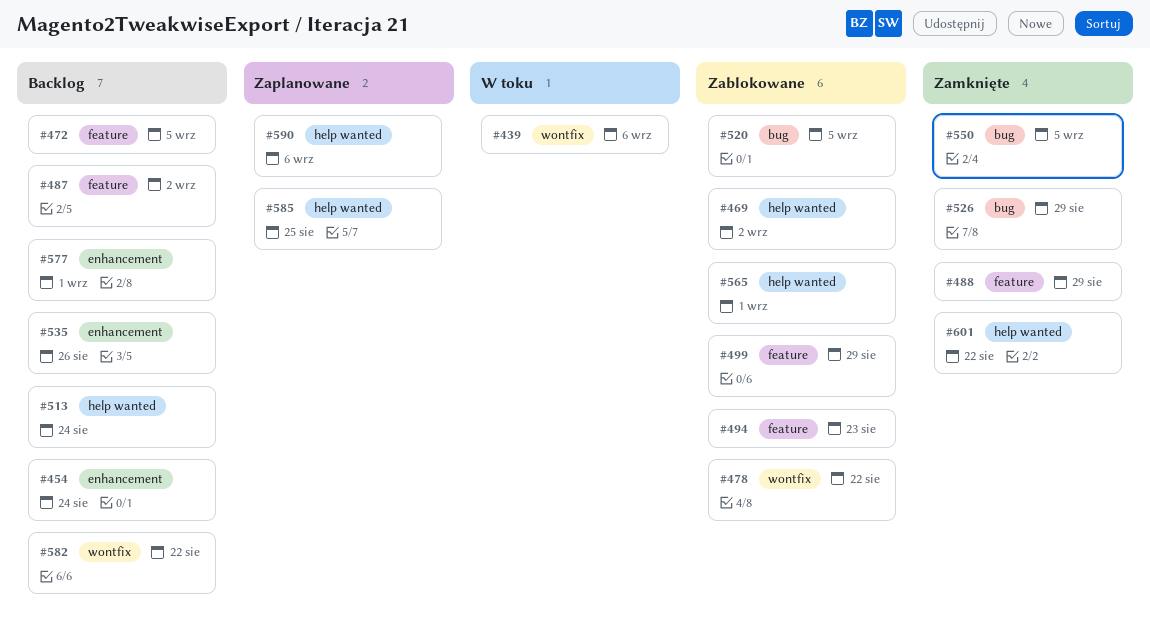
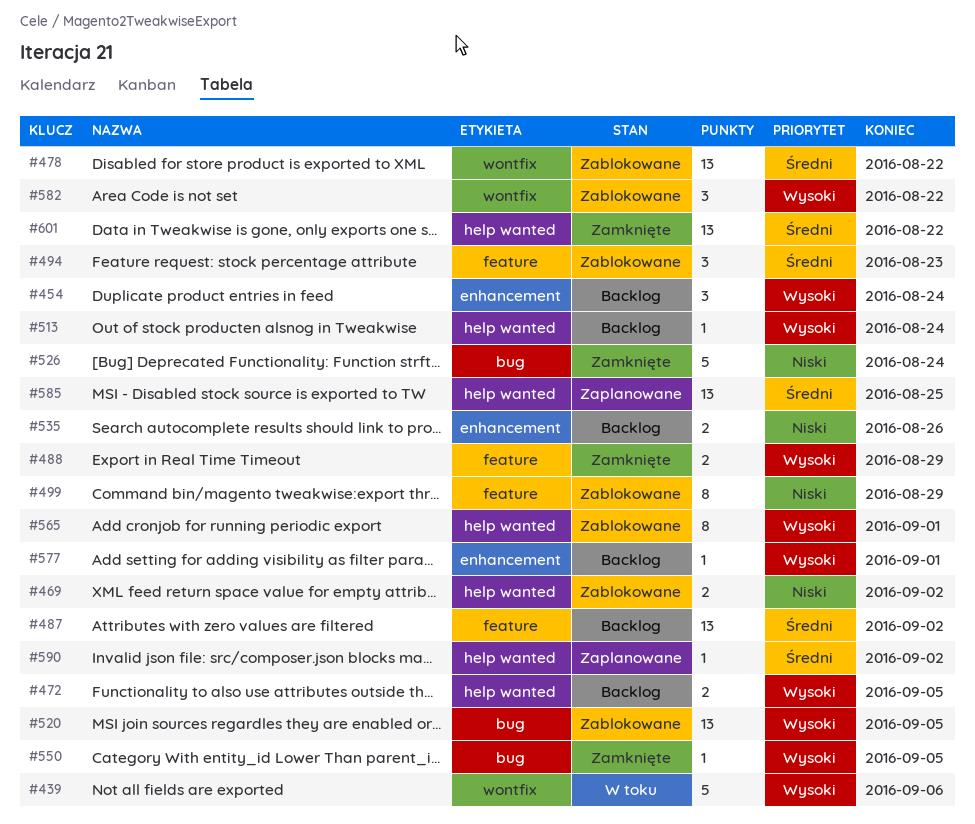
#472, label: feature -> help wanted
#526, due: Aug 29 -> Aug 24
#582, status: Backlog -> Zablokowane
#590, due: Sep 6 -> Sep 2

